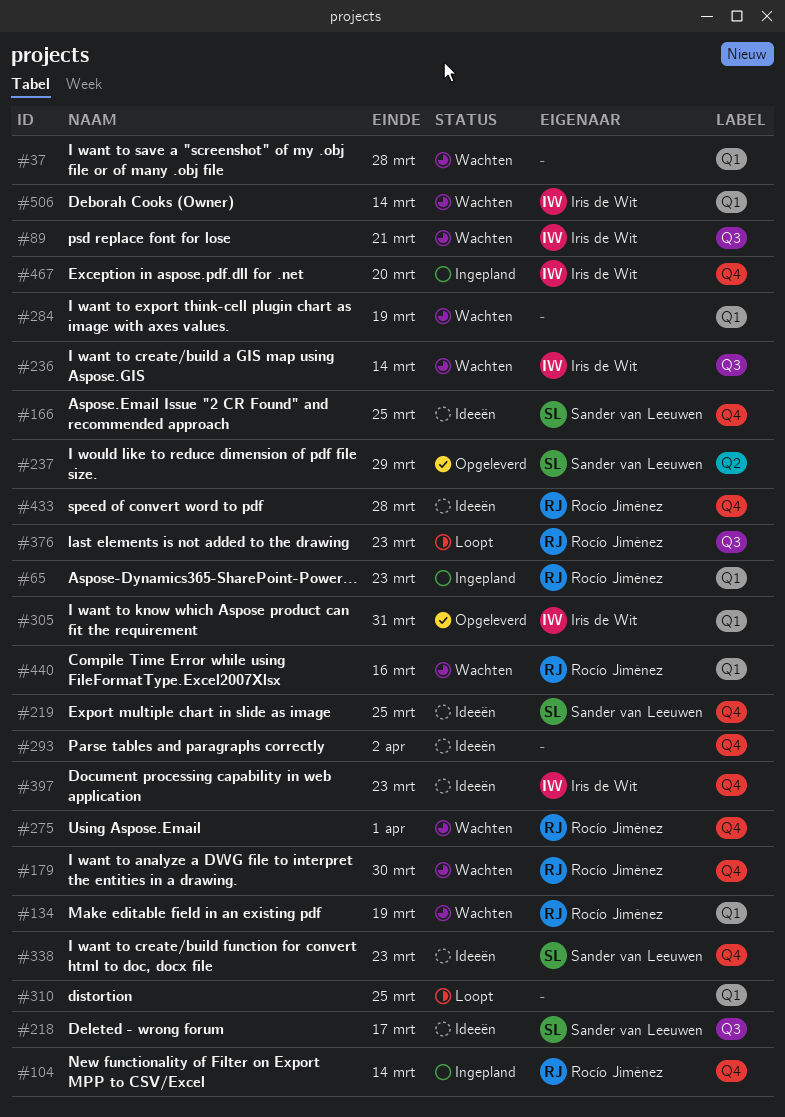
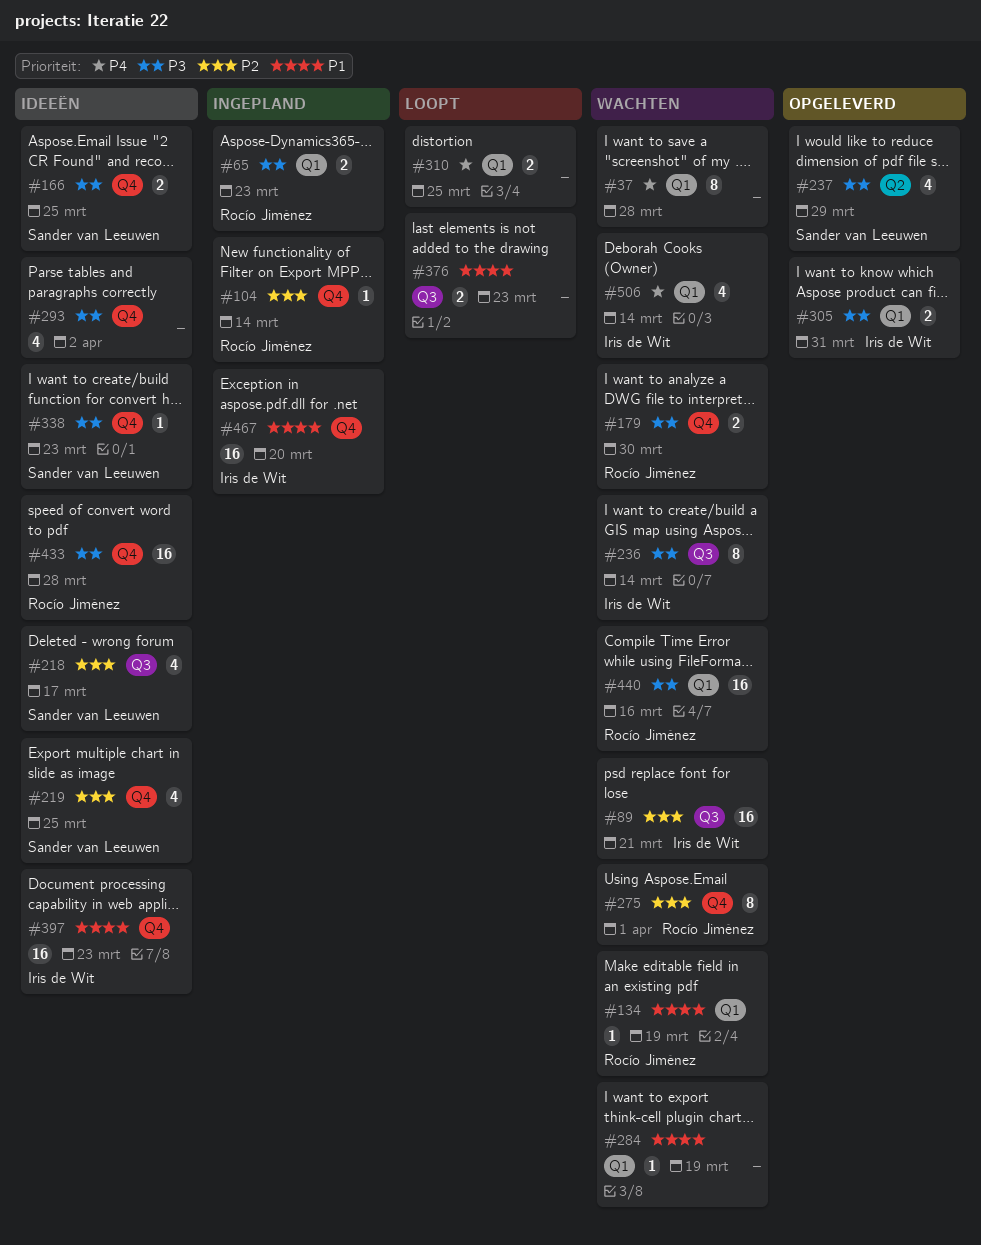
#376, owner: Rocío Jiménez -> none

